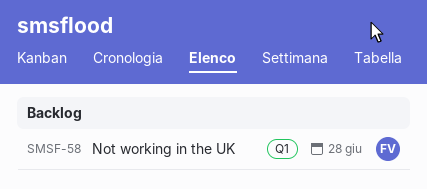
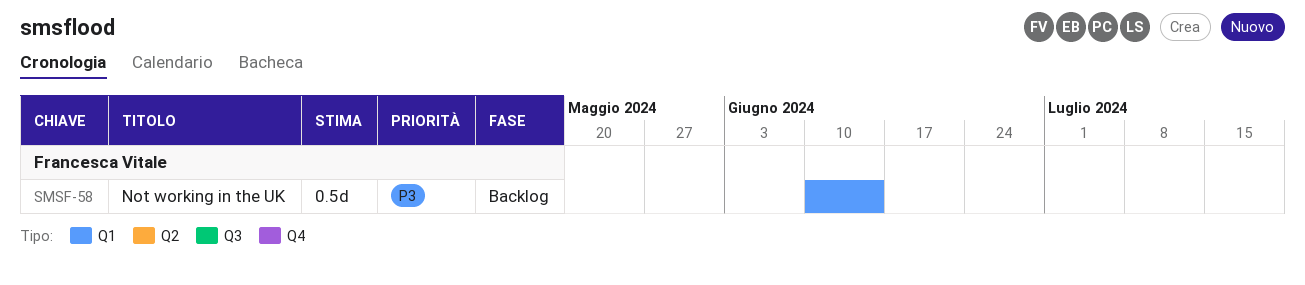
SMSF-58, due: Jun 28 -> Jun 14

